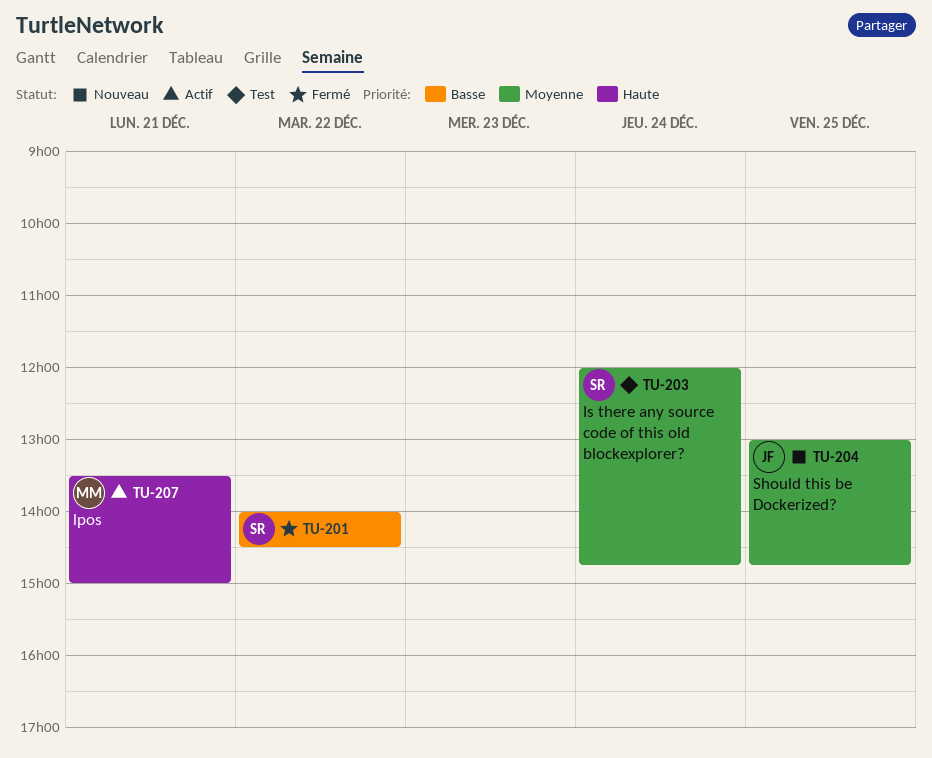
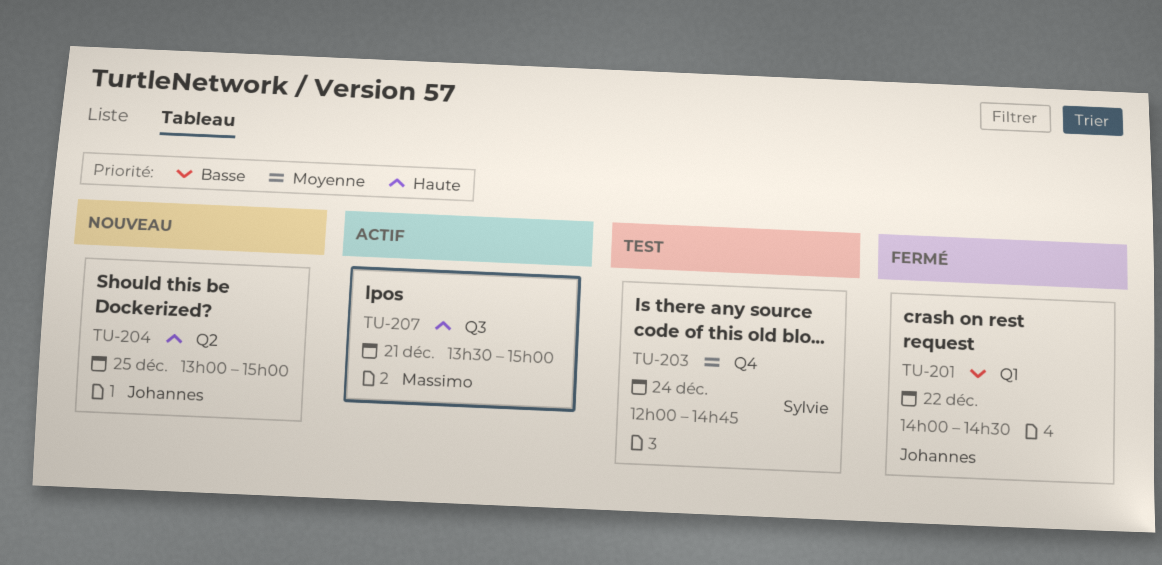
TU-201, owner: Sylvie -> Johannes
TU-204, priority: Moyenne -> Haute
TU-204, ends: 14:45 -> 15:00

